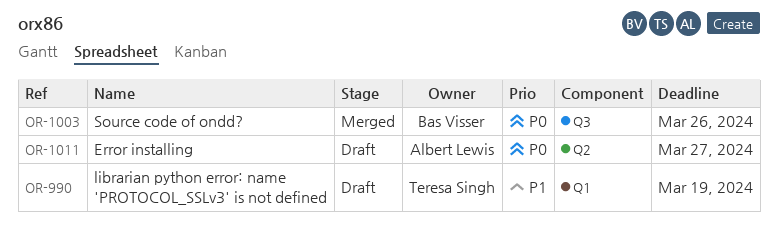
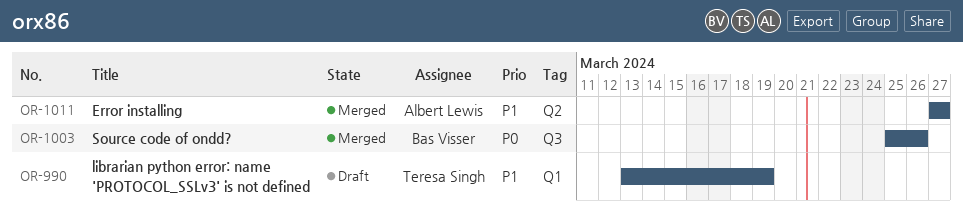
OR-1011, status: Draft -> Merged
OR-1011, priority: P0 -> P1

